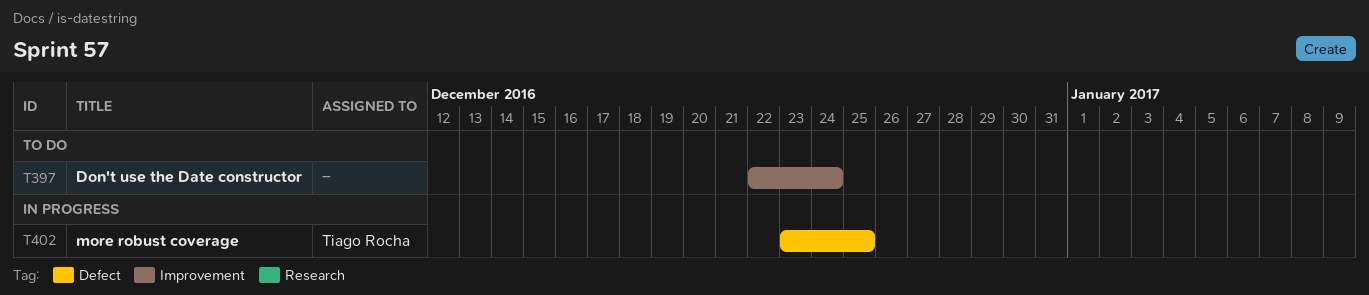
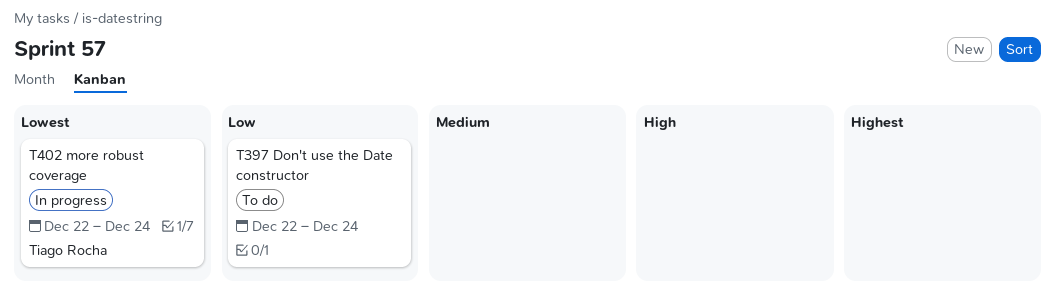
T402, start: Dec 23 -> Dec 22
T402, due: Dec 25 -> Dec 24

